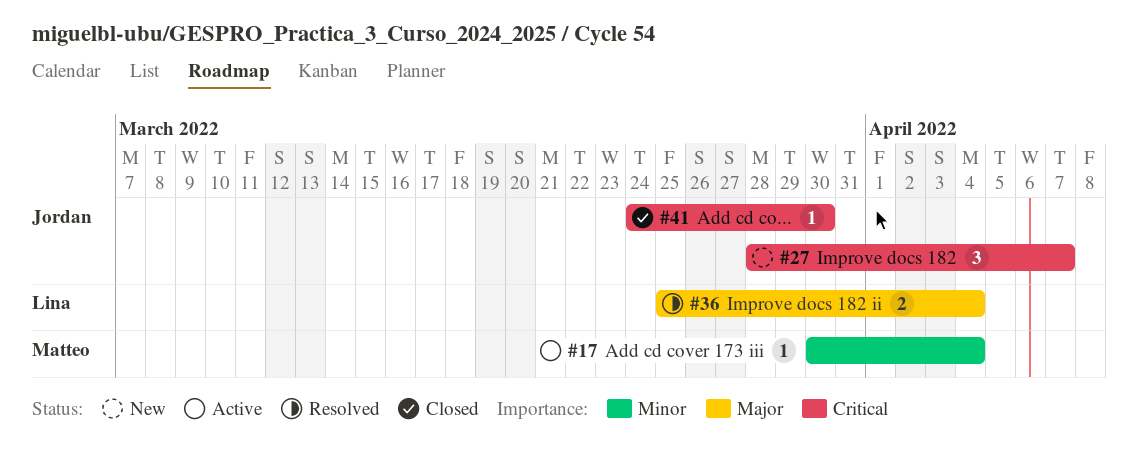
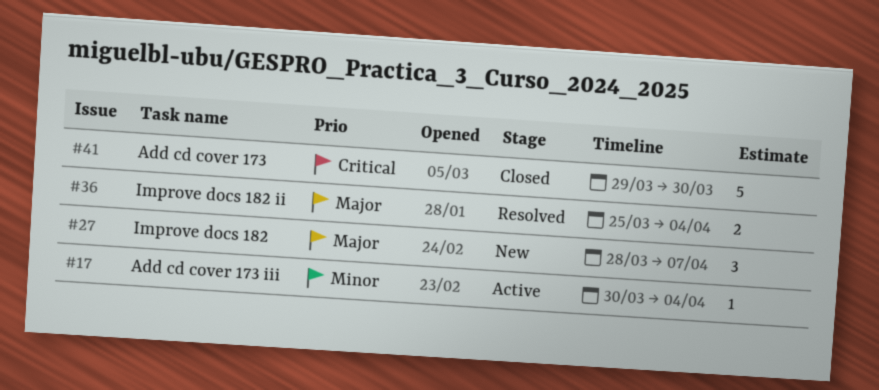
#27, priority: Critical -> Major
#41, estimate: 1 -> 5
#41, start: Mar 24 -> Mar 29

